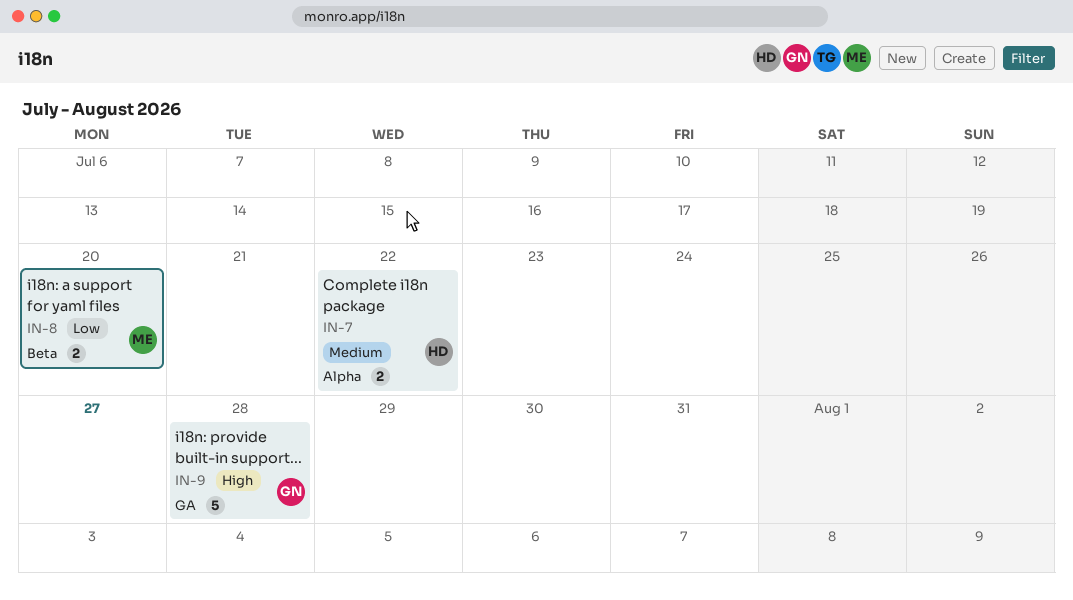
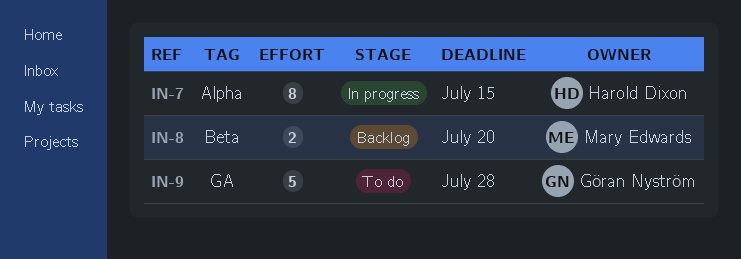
IN-7, estimate: 2 -> 8
IN-7, due: Jul 22 -> Jul 15

